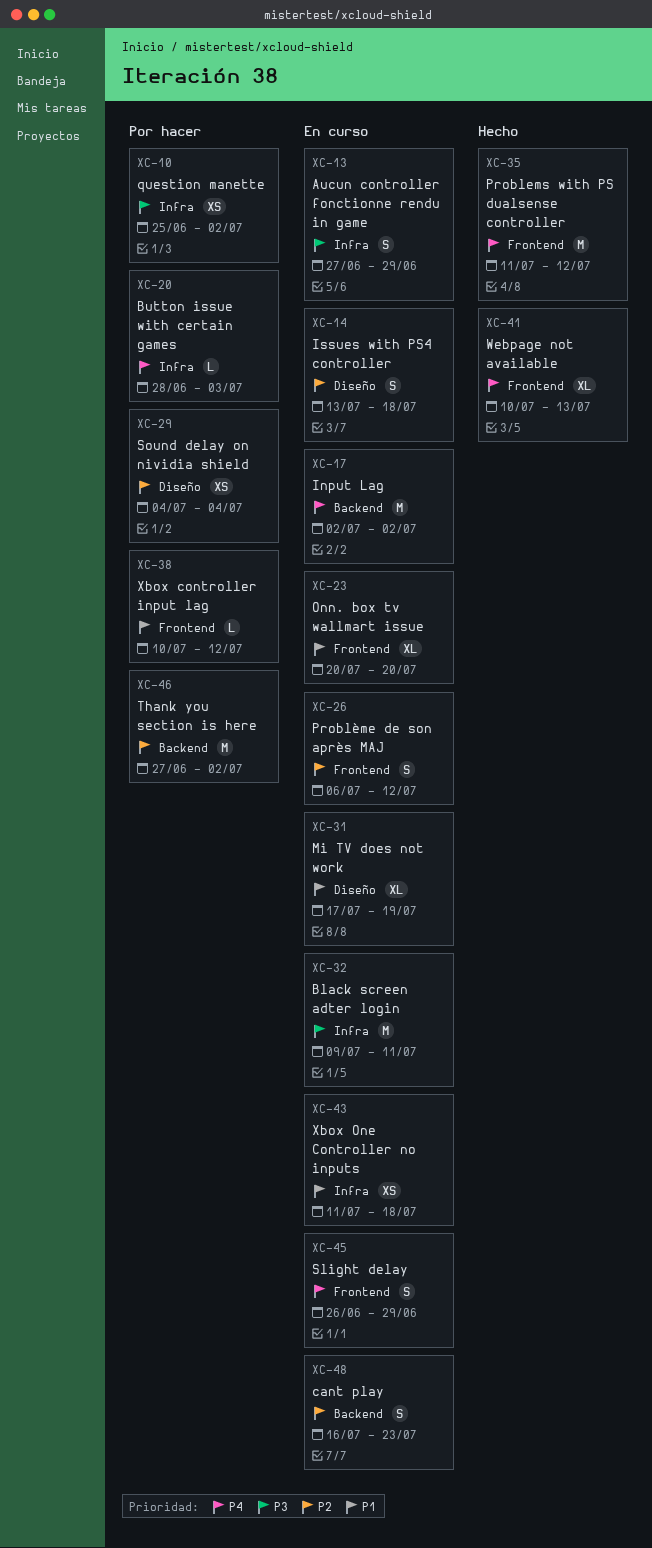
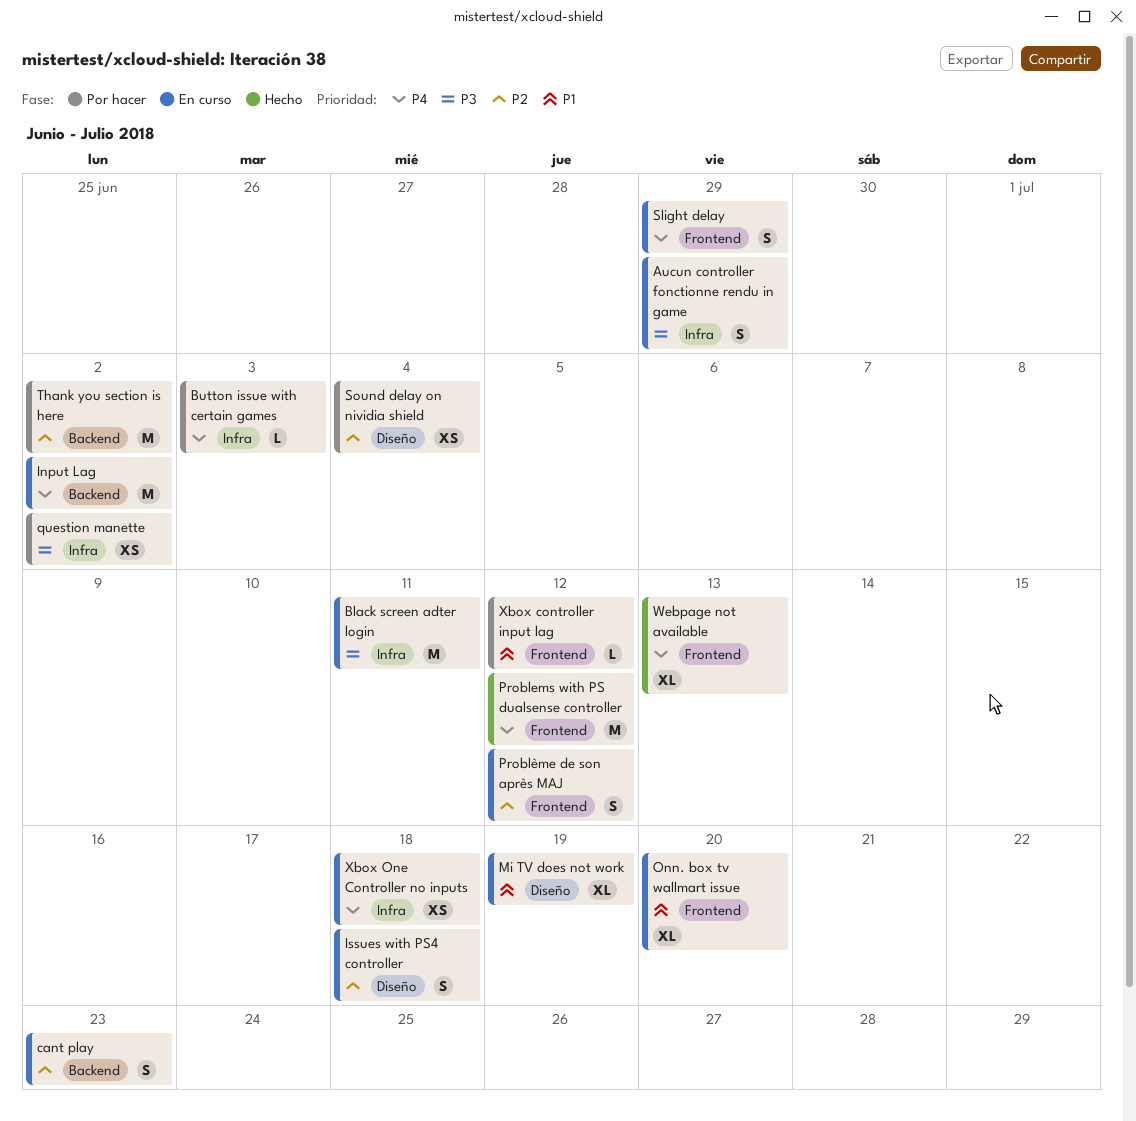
Xbox One Controller no inputs, priority: P1 -> P4

